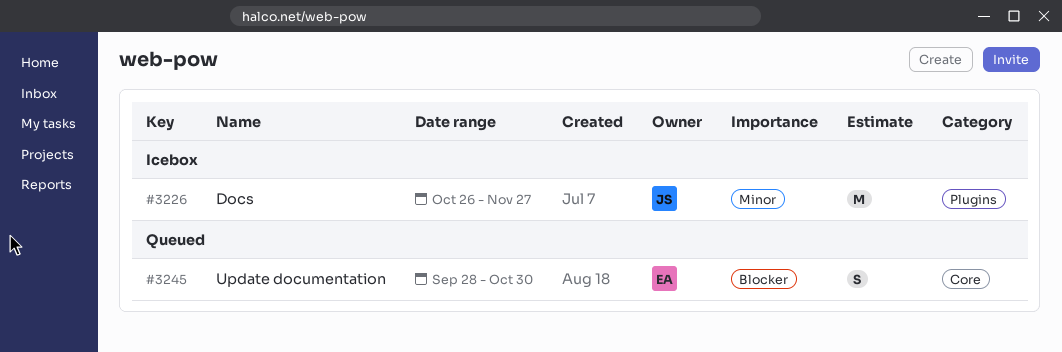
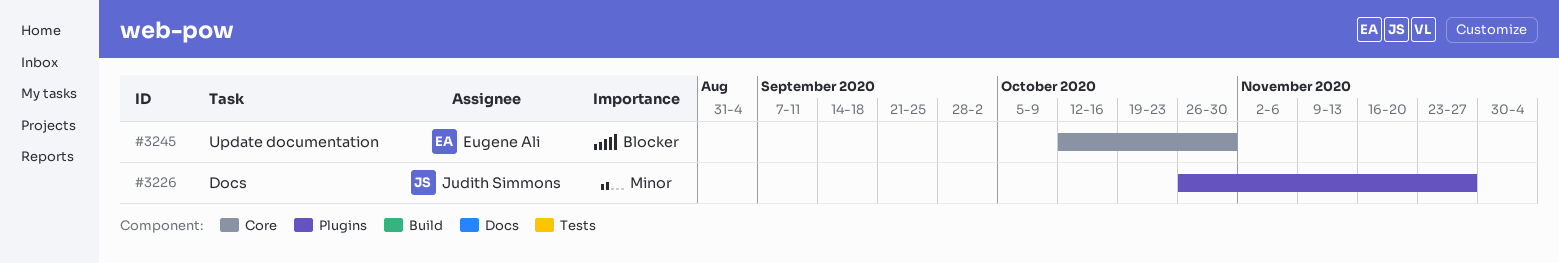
#3245, start: Sep 28 -> Oct 12

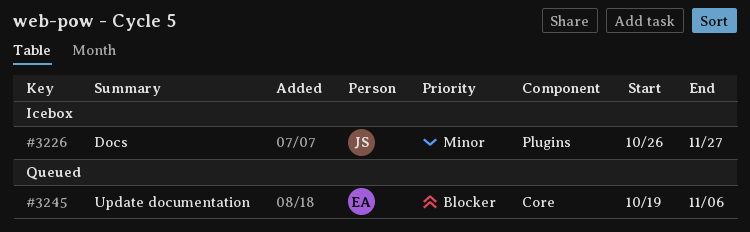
#3245, start: Oct 12 -> Oct 19
#3245, due: Oct 30 -> Nov 6

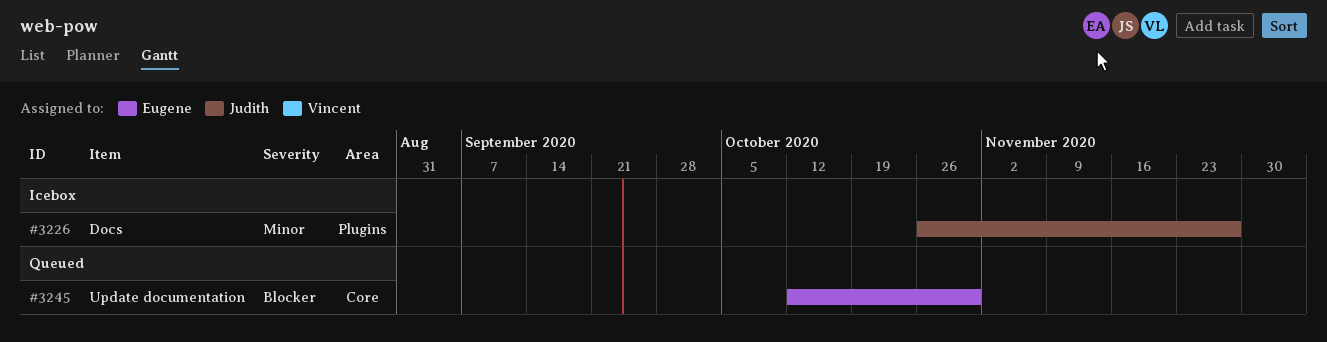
#3245, start: Oct 19 -> Oct 12
#3245, due: Nov 6 -> Oct 30

